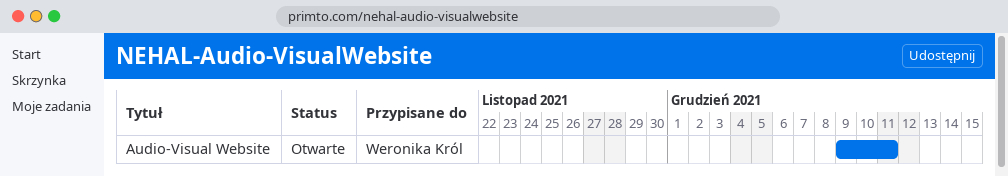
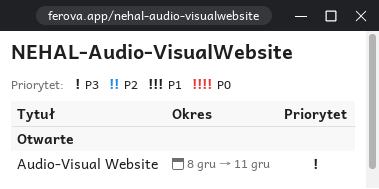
Audio-Visual Website, start: Dec 9 -> Dec 8

